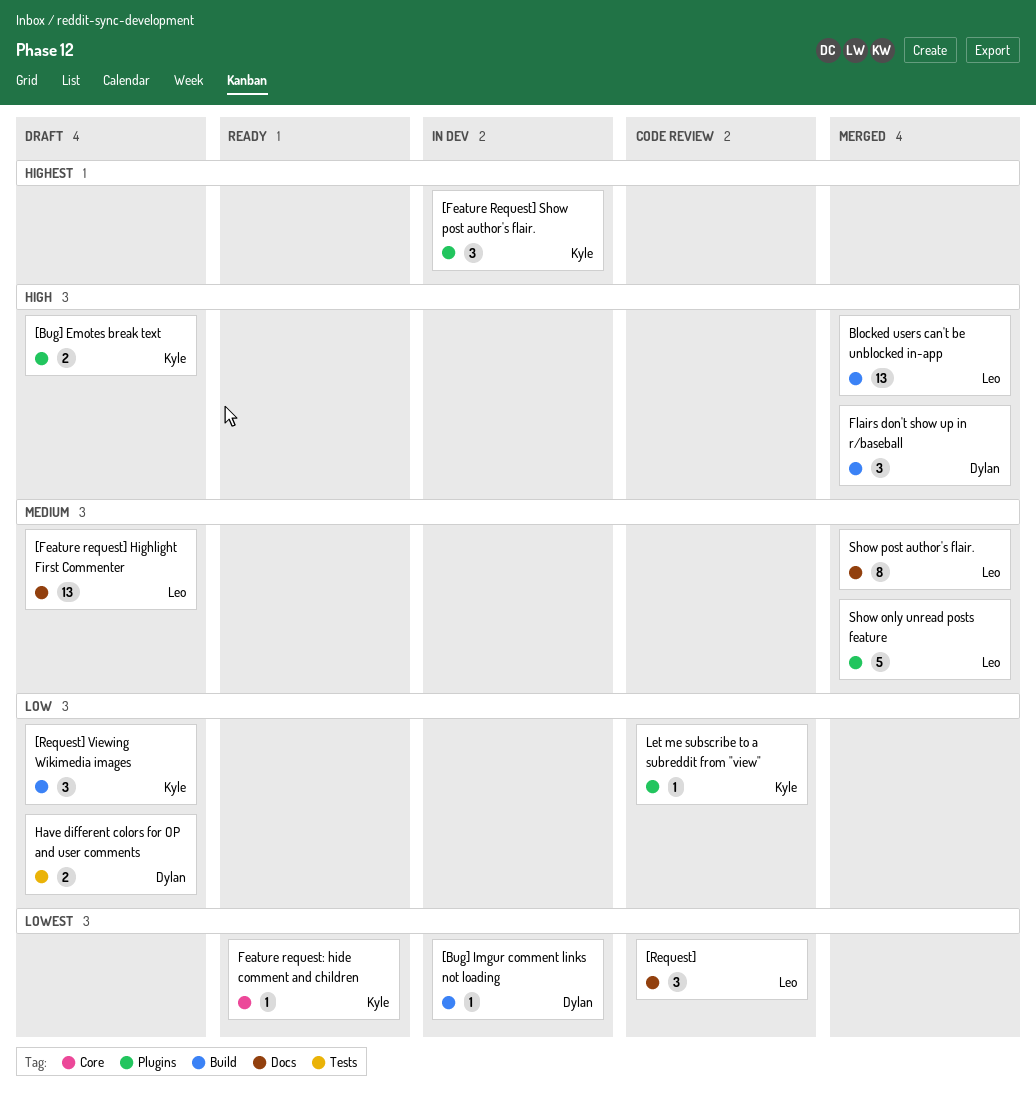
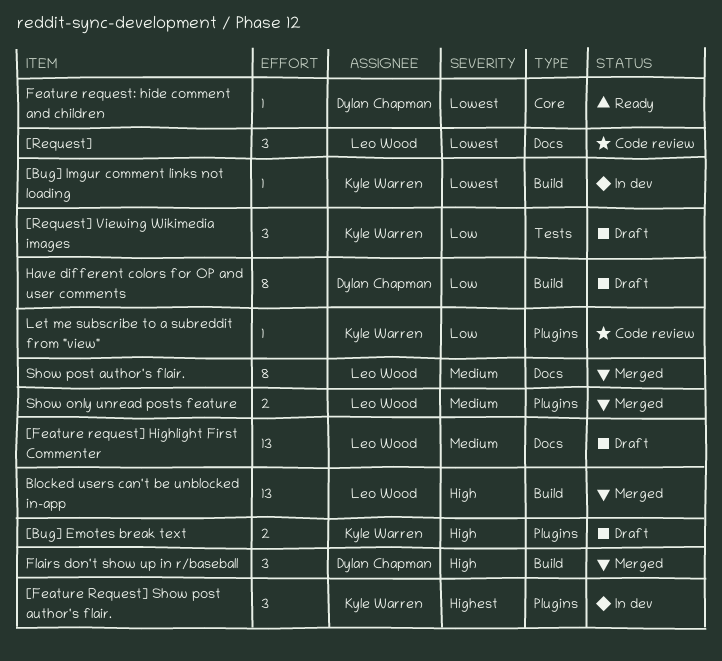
[Bug] Imgur comment links not loading, owner: Dylan Chapman -> Kyle Warren
[Request] Viewing Wikimedia images, label: Build -> Tests
Feature request: hide comment and children, owner: Kyle Warren -> Dylan Chapman
Have different colors for OP and user comments, label: Tests -> Build
Have different colors for OP and user comments, estimate: 2 -> 8
Show only unread posts feature, estimate: 5 -> 2

